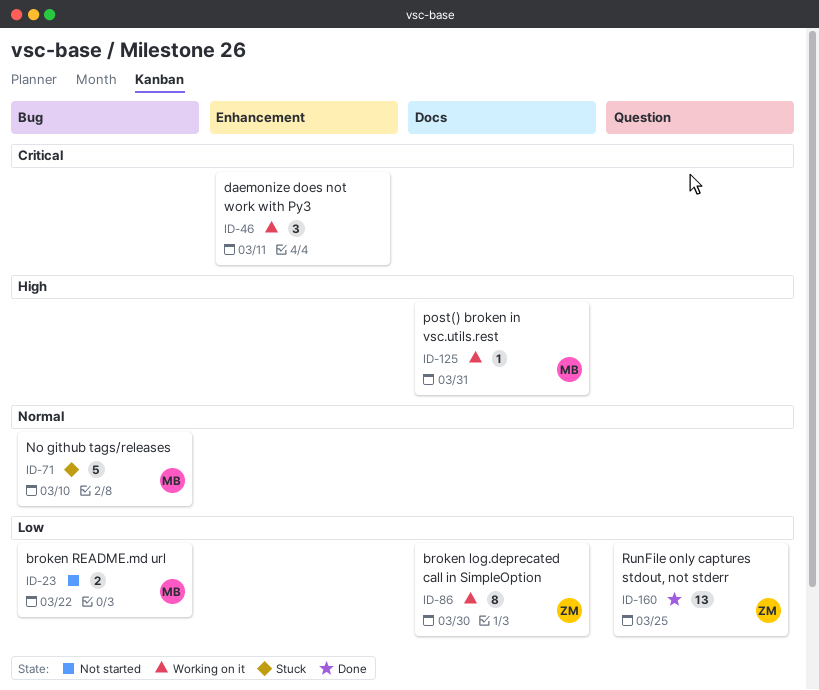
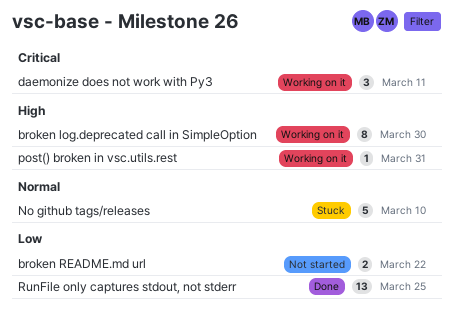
broken log.deprecated call in SimpleOption, priority: Low -> High

